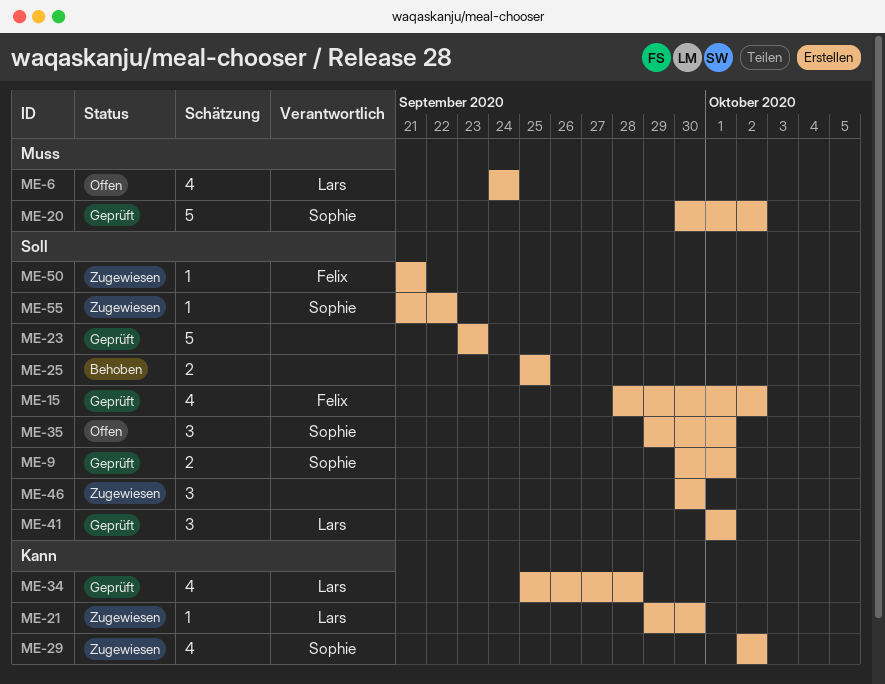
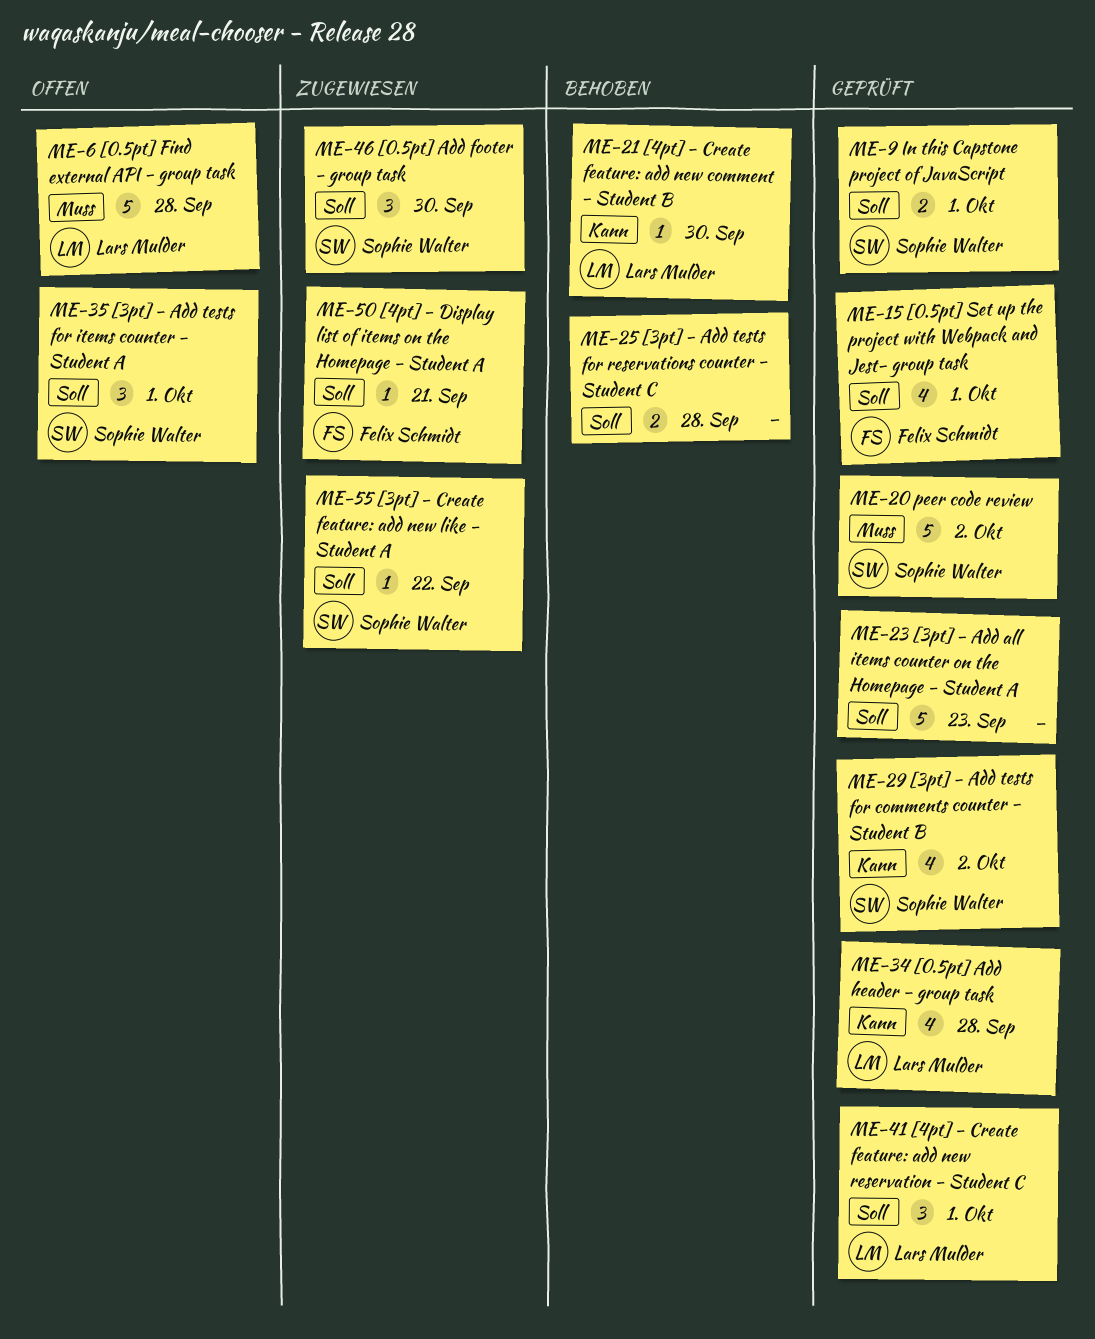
ME-6, estimate: 4 -> 5
ME-6, due: Sep 24 -> Sep 28
ME-15, due: Oct 2 -> Oct 1
ME-21, status: Zugewiesen -> Behoben
ME-25, due: Sep 25 -> Sep 28
ME-29, status: Zugewiesen -> Geprüft
ME-46, owner: none -> Sophie Walter

